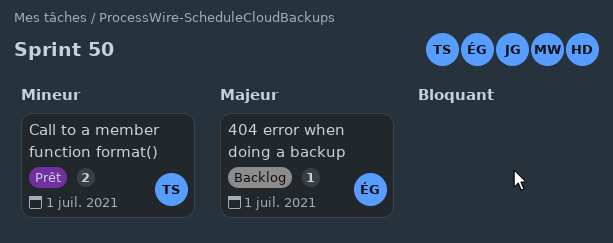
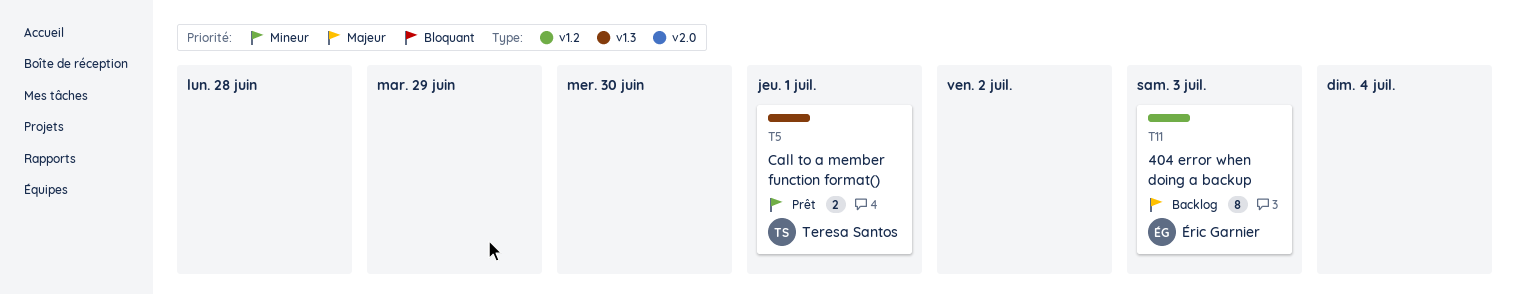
404 error when doing a backup, estimate: 1 -> 8
404 error when doing a backup, due: Jul 1 -> Jul 3

